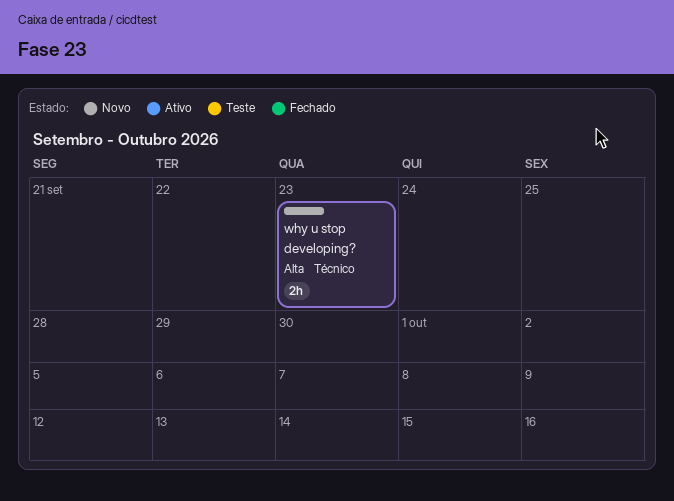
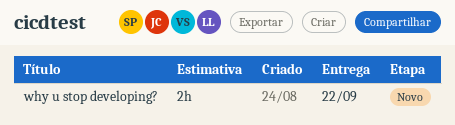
why u stop developing?, due: Sep 23 -> Sep 22

